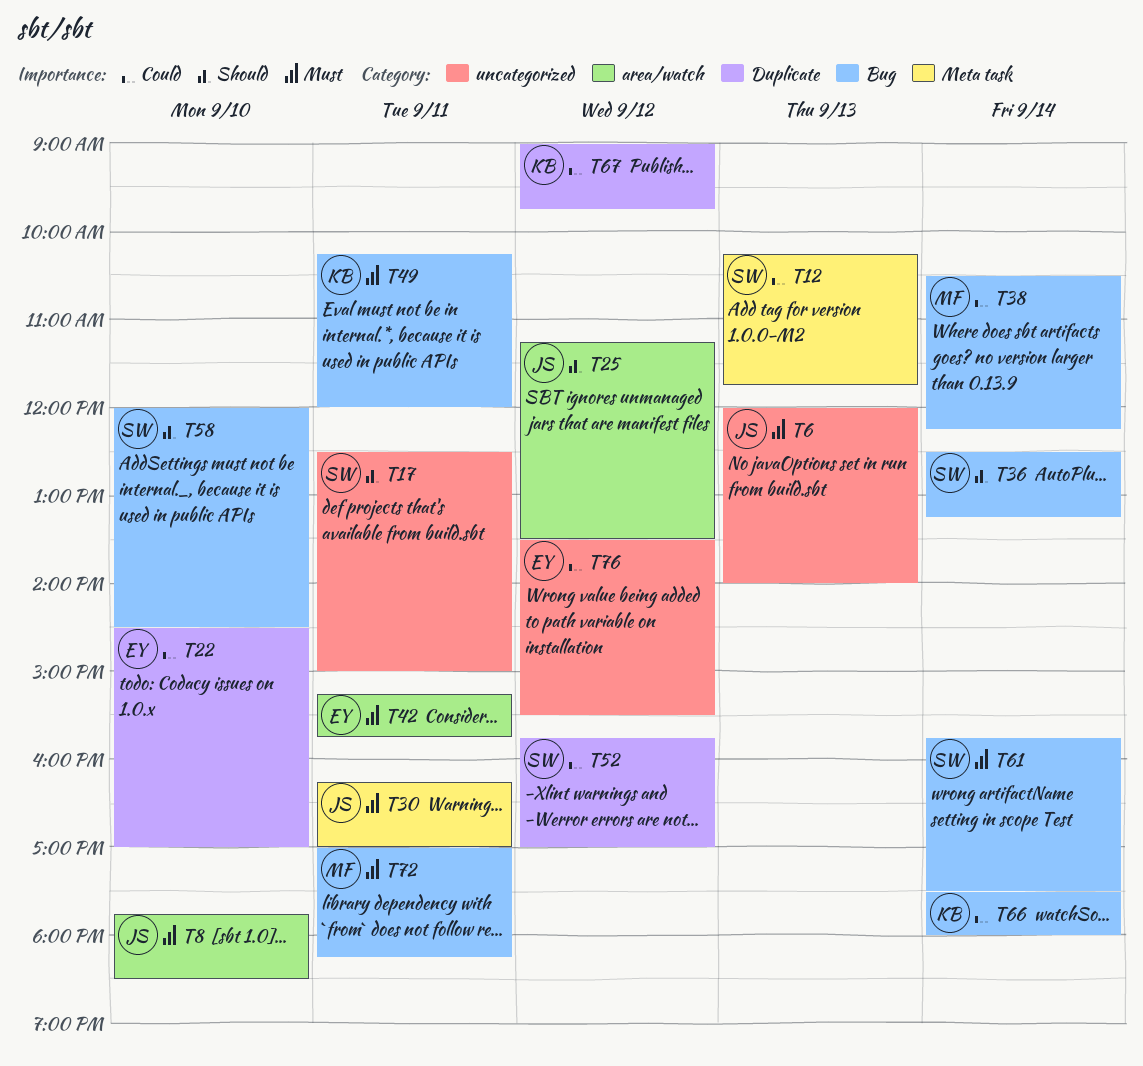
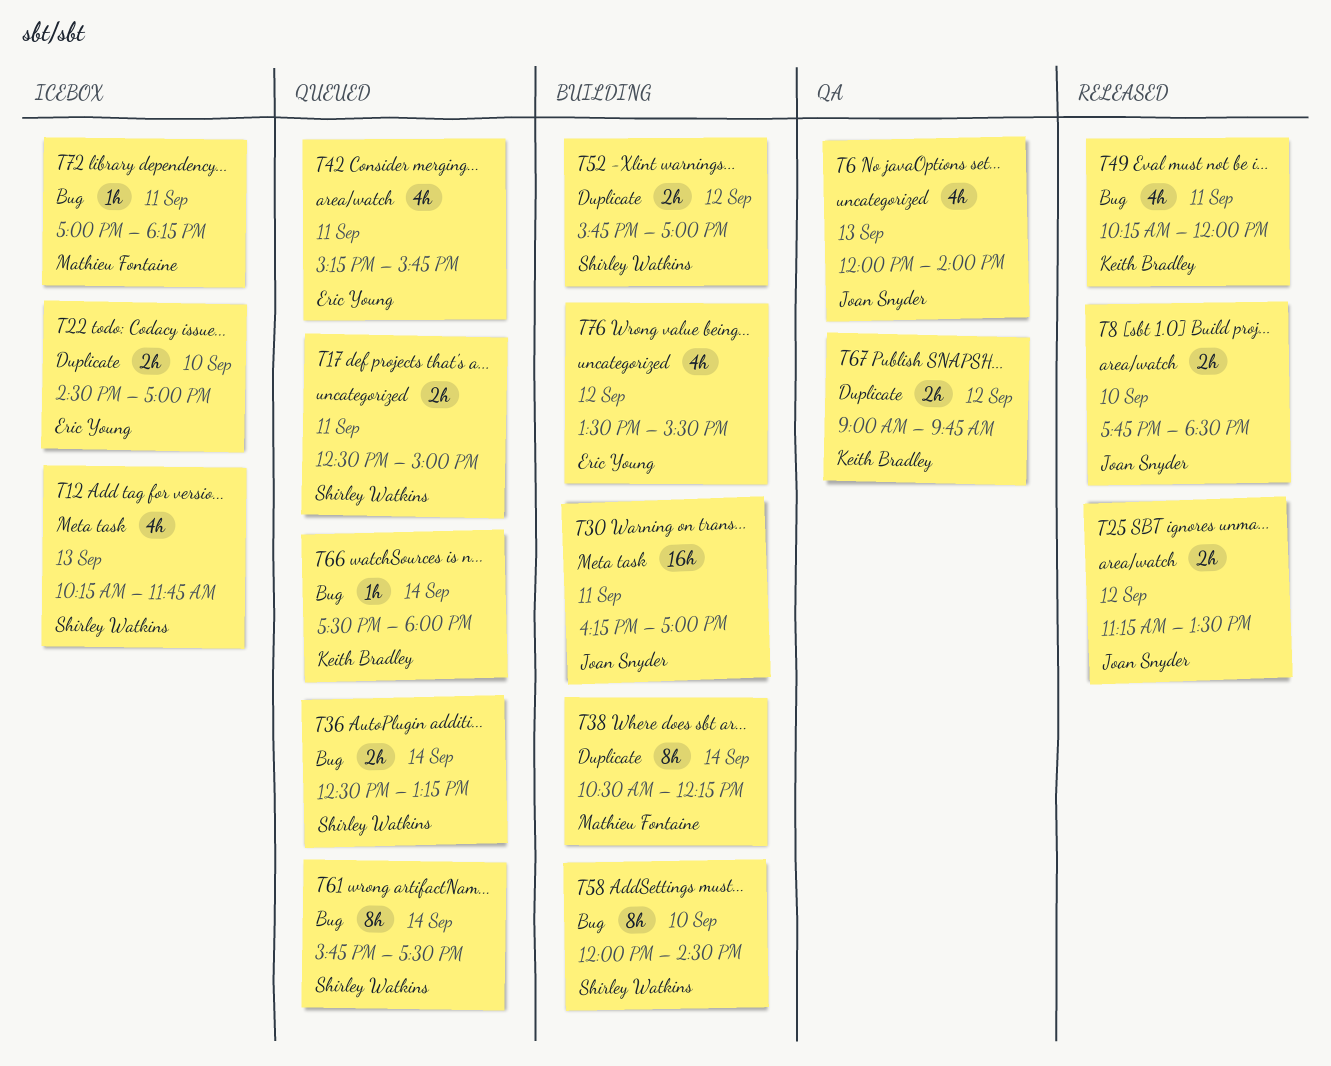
T38, label: Bug -> Duplicate

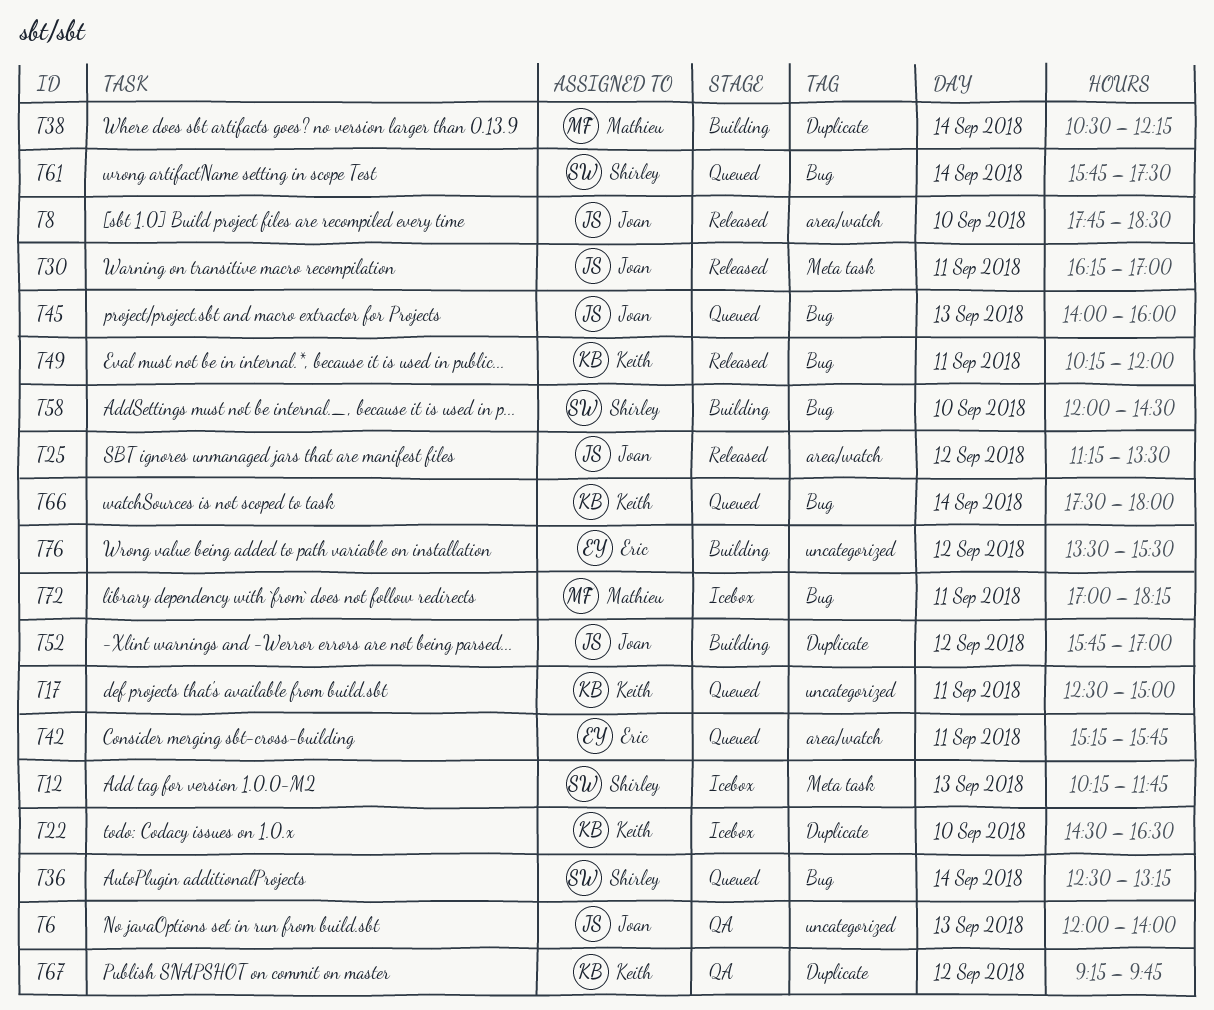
T17, owner: Shirley Watkins -> Keith Bradley
T22, owner: Eric Young -> Keith Bradley
T22, ends: 17:00 -> 16:30
T30, status: Building -> Released
T45: none -> present
T52, owner: Shirley Watkins -> Joan Snyder
T67, begins: 09:00 -> 09:15

